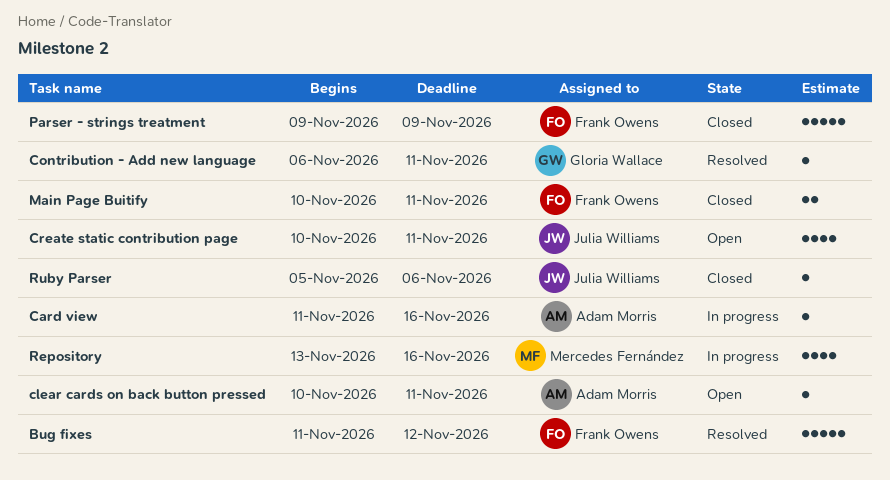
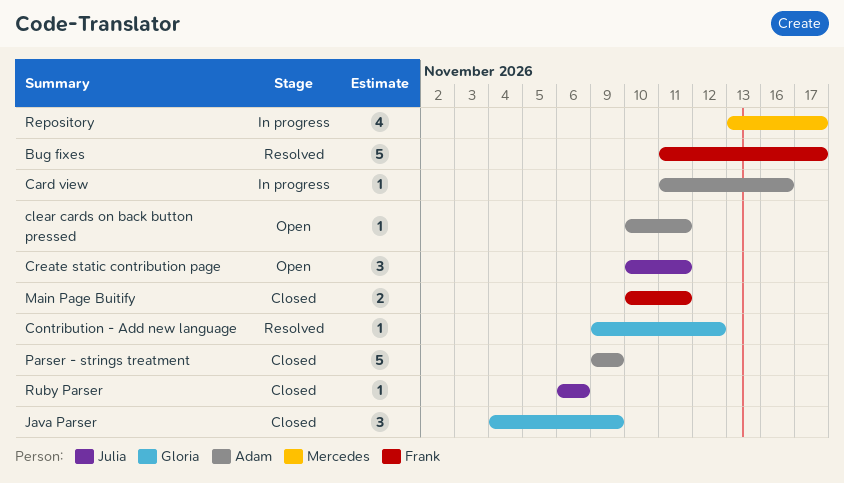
Bug fixes, due: Nov 12 -> Nov 17
Contribution - Add new language, start: Nov 6 -> Nov 9
Contribution - Add new language, due: Nov 11 -> Nov 12
Create static contribution page, estimate: 4 -> 3
Java Parser: none -> present
Parser - strings treatment, owner: Frank Owens -> Adam Morris
Repository, due: Nov 16 -> Nov 17
Ruby Parser, start: Nov 5 -> Nov 6

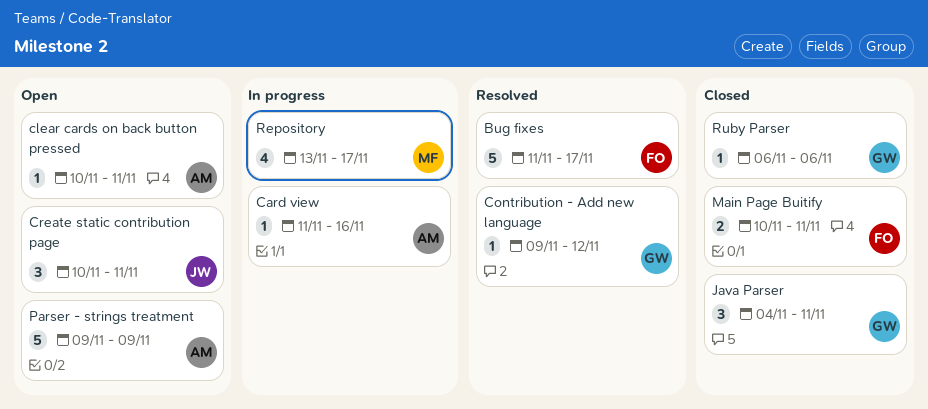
Java Parser, due: Nov 9 -> Nov 11
Parser - strings treatment, status: Closed -> Open
Ruby Parser, owner: Julia -> Gloria

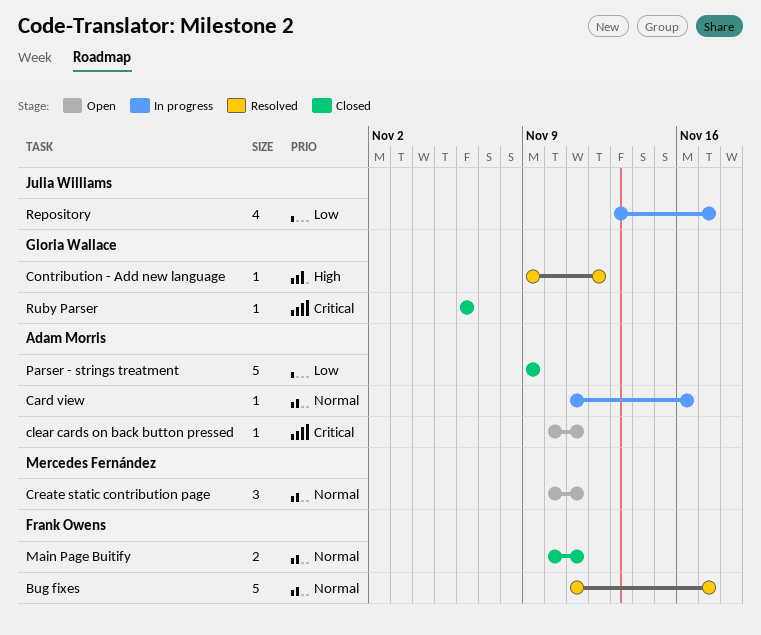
Create static contribution page, owner: Julia Williams -> Mercedes Fernández
Java Parser: present -> none
Parser - strings treatment, status: Open -> Closed
Repository, owner: Mercedes Fernández -> Julia Williams

